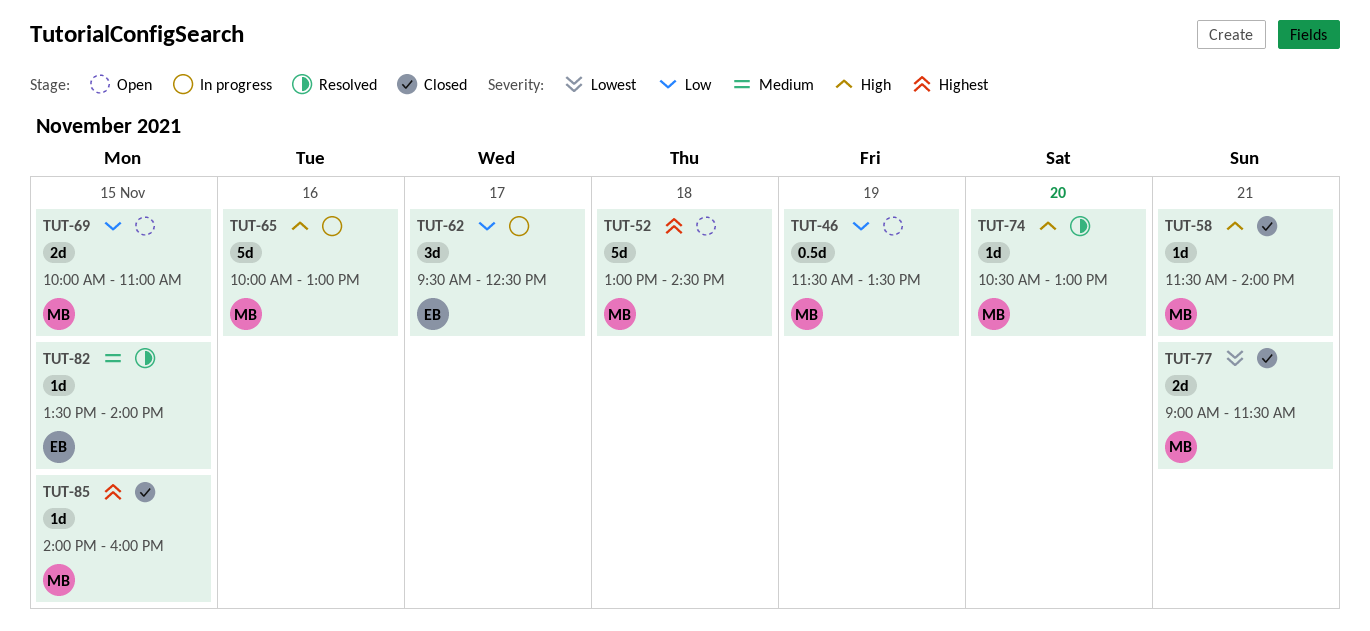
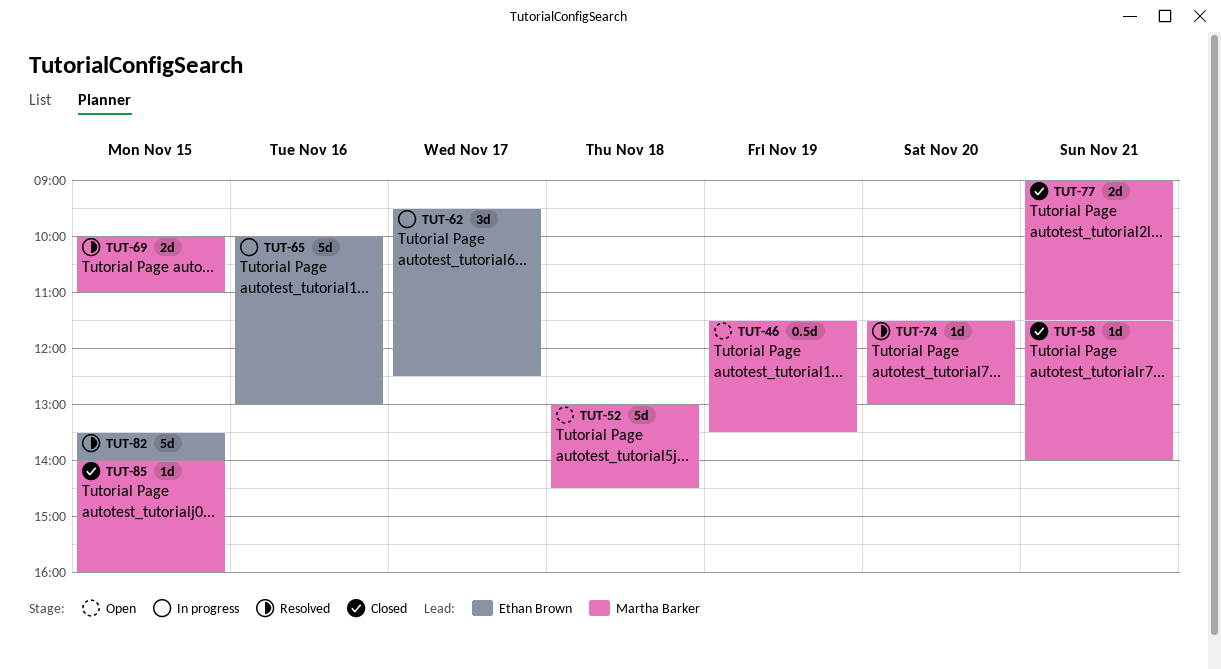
TUT-65, owner: Martha Barker -> Ethan Brown
TUT-69, status: Open -> Resolved
TUT-74, begins: 10:30 -> 11:30
TUT-82, estimate: 1d -> 5d

